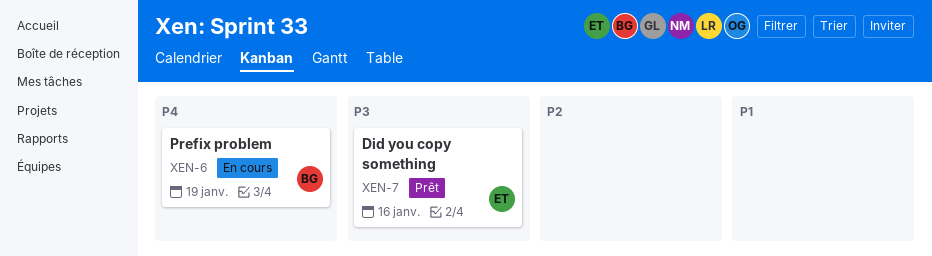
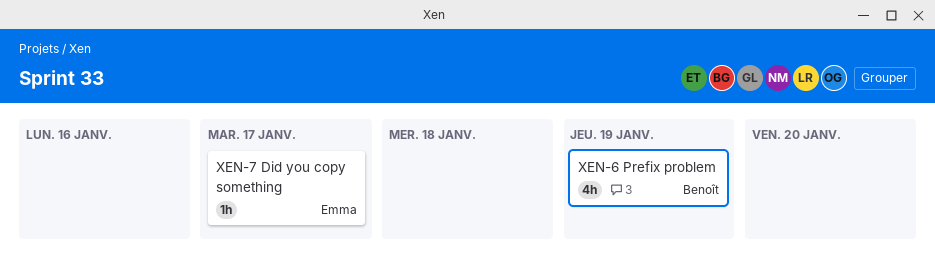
XEN-7, due: Jan 16 -> Jan 17

